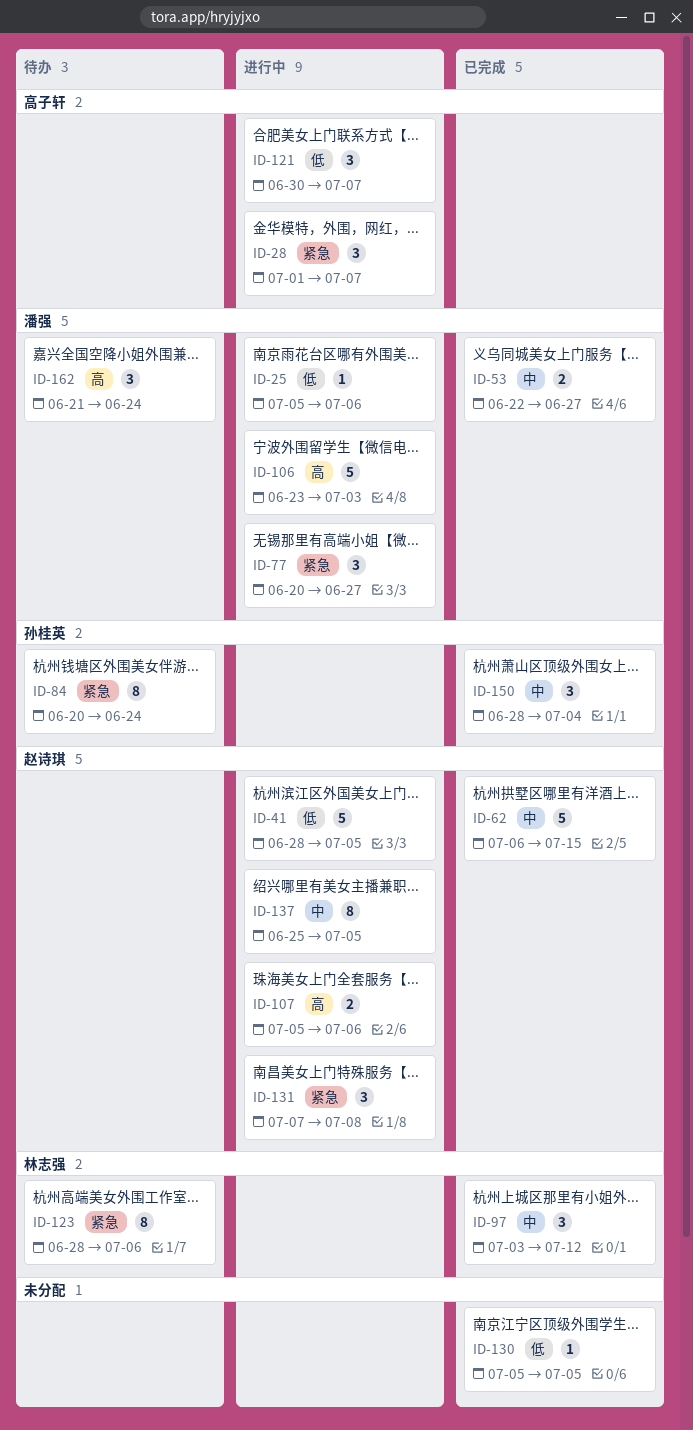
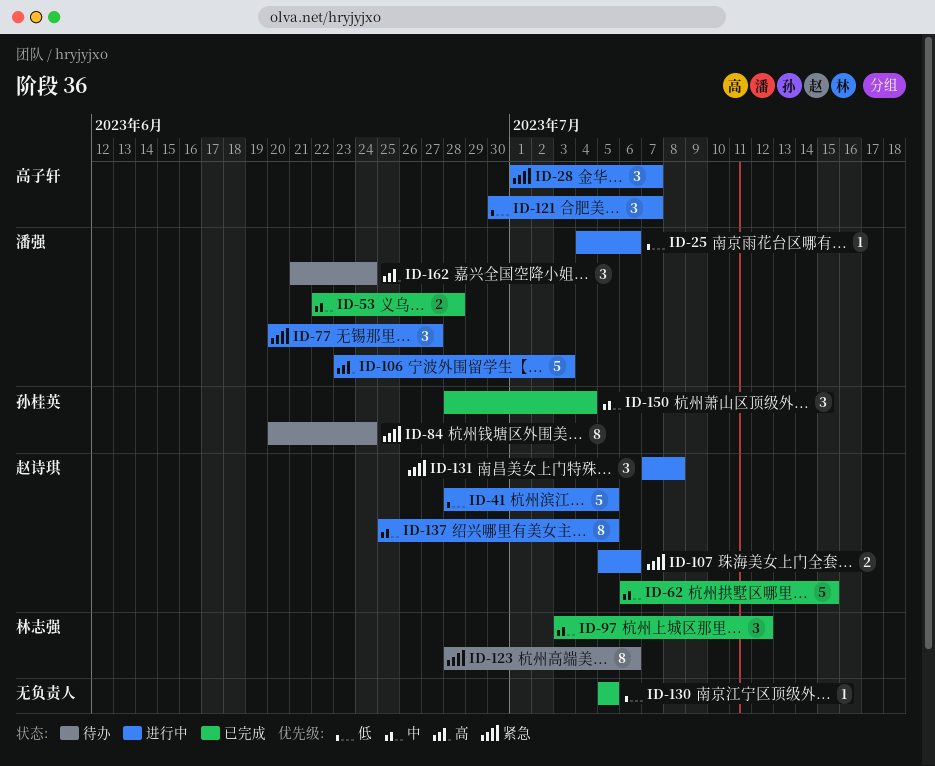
ID-25, start: Jul 5 -> Jul 4
ID-53, due: Jun 27 -> Jun 28
ID-107, priority: 高 -> 紧急

